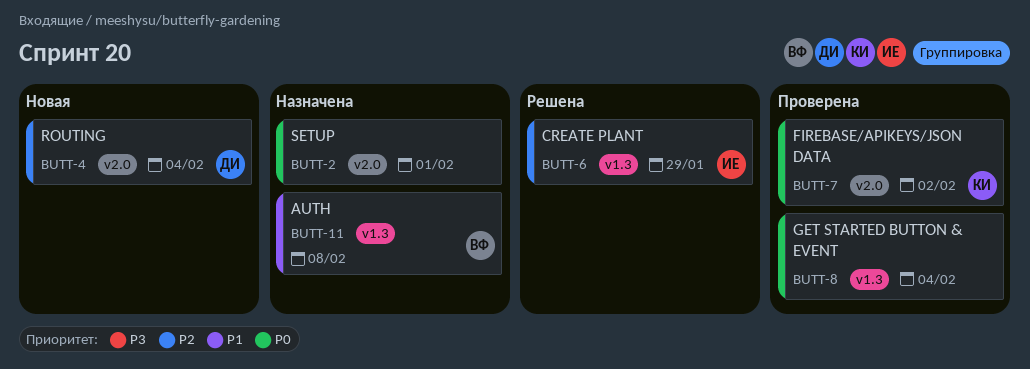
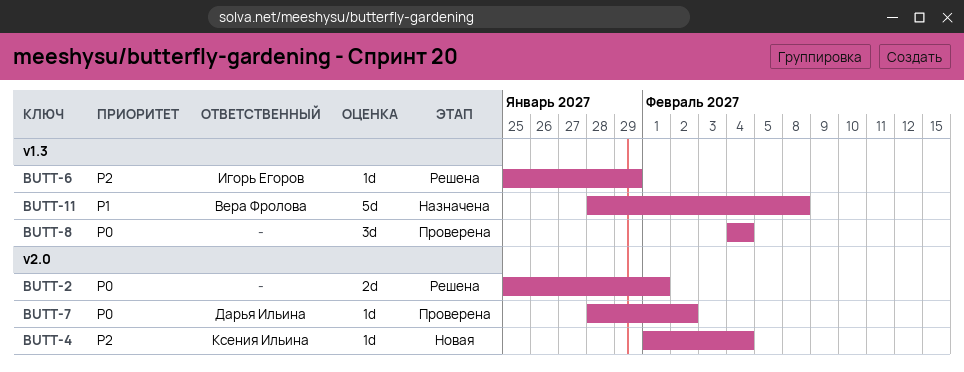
BUTT-2, status: Назначена -> Решена
BUTT-4, owner: Дарья Ильина -> Ксения Ильина
BUTT-7, owner: Ксения Ильина -> Дарья Ильина

